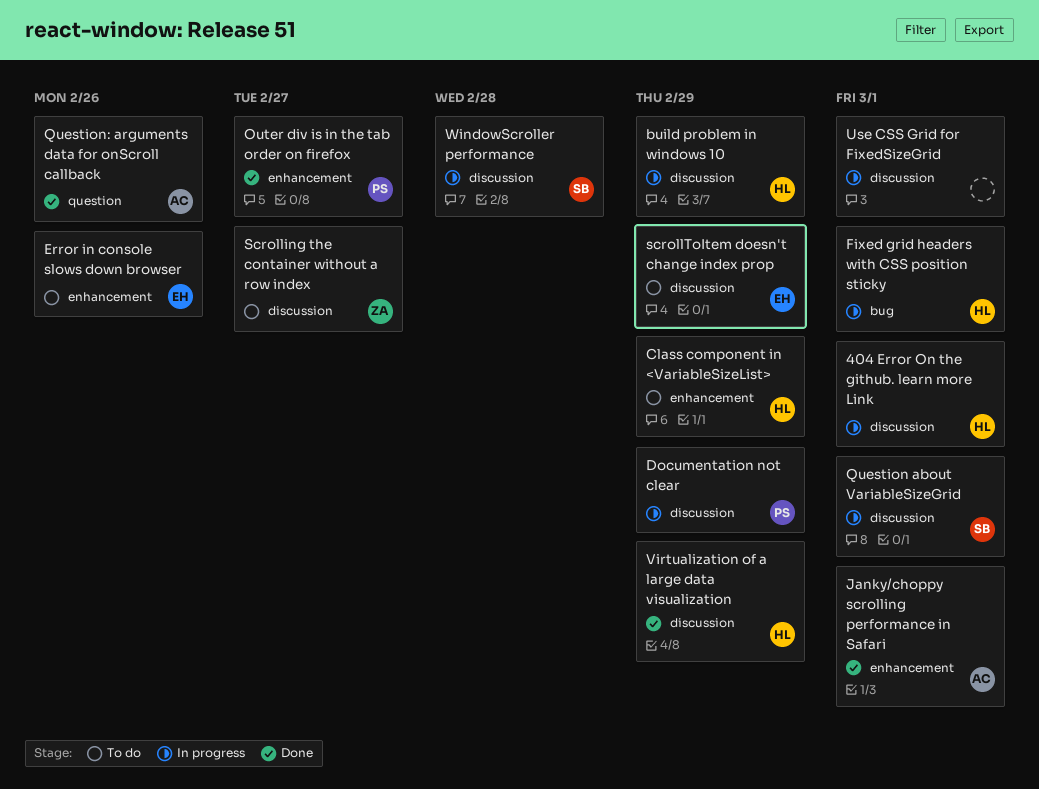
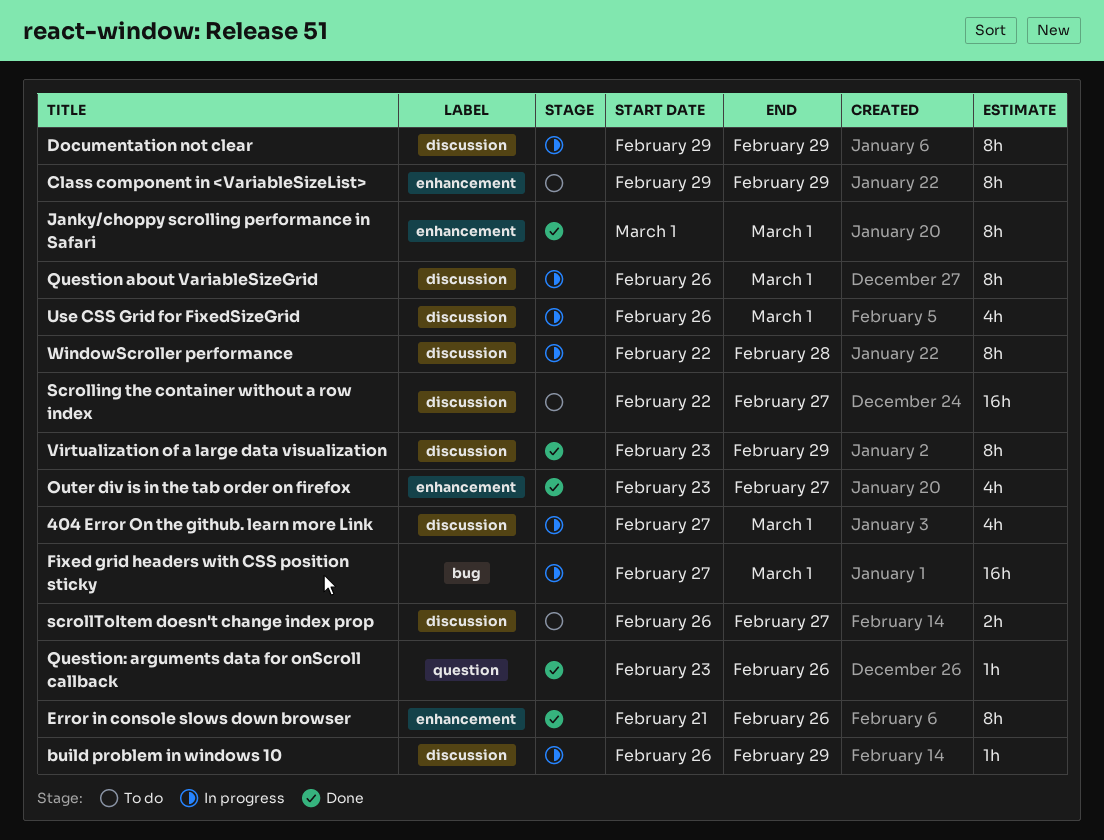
Error in console slows down browser, status: To do -> Done
scrollToItem doesn't change index prop, due: Feb 29 -> Feb 27

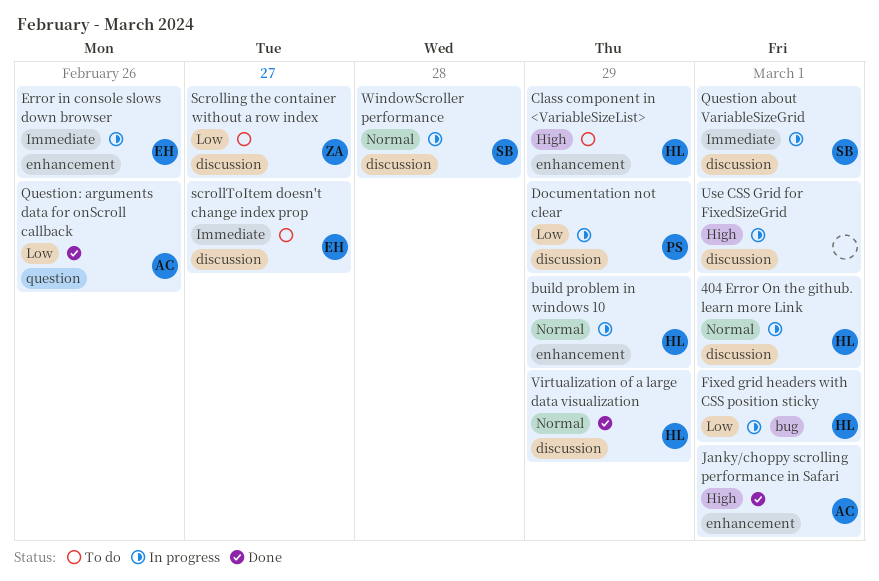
build problem in windows 10, label: discussion -> enhancement
Error in console slows down browser, status: Done -> In progress
Outer div is in the tab order on firefox: present -> none

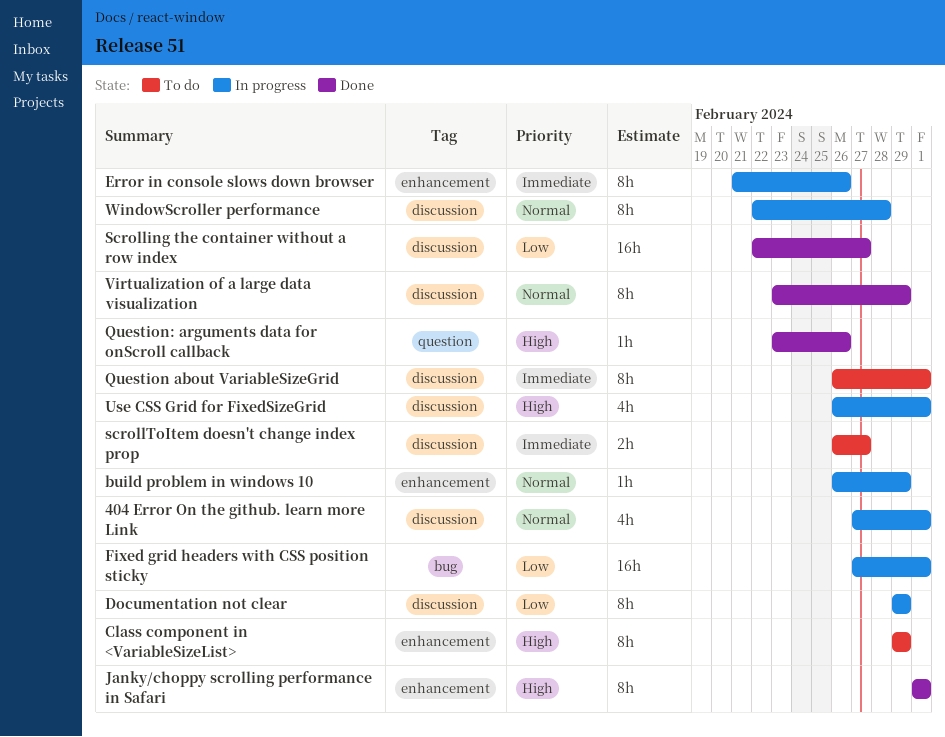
Question about VariableSizeGrid, status: In progress -> To do
Question: arguments data for onScroll callback, priority: Low -> High
Scrolling the container without a row index, status: To do -> Done

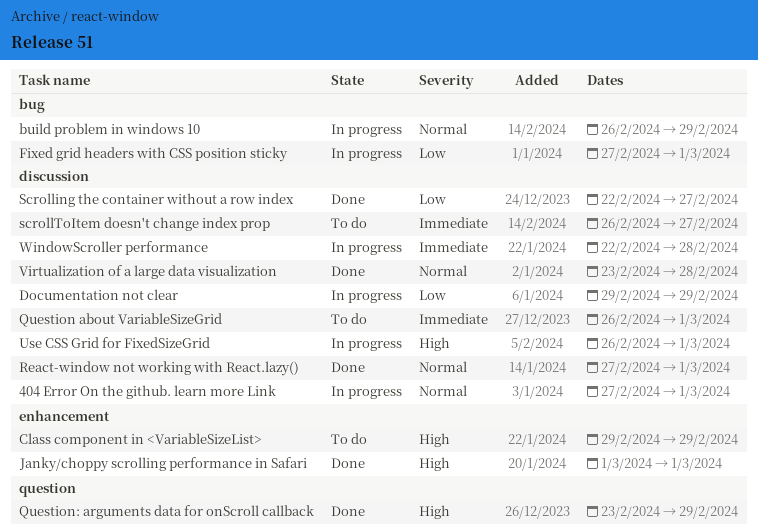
build problem in windows 10, label: enhancement -> bug
Error in console slows down browser: present -> none
Question: arguments data for onScroll callback, due: Feb 26 -> Feb 29
React-window not working with React.lazy(): none -> present
Virtualization of a large data visualization, due: Feb 29 -> Feb 28
WindowScroller performance, priority: Normal -> Immediate

